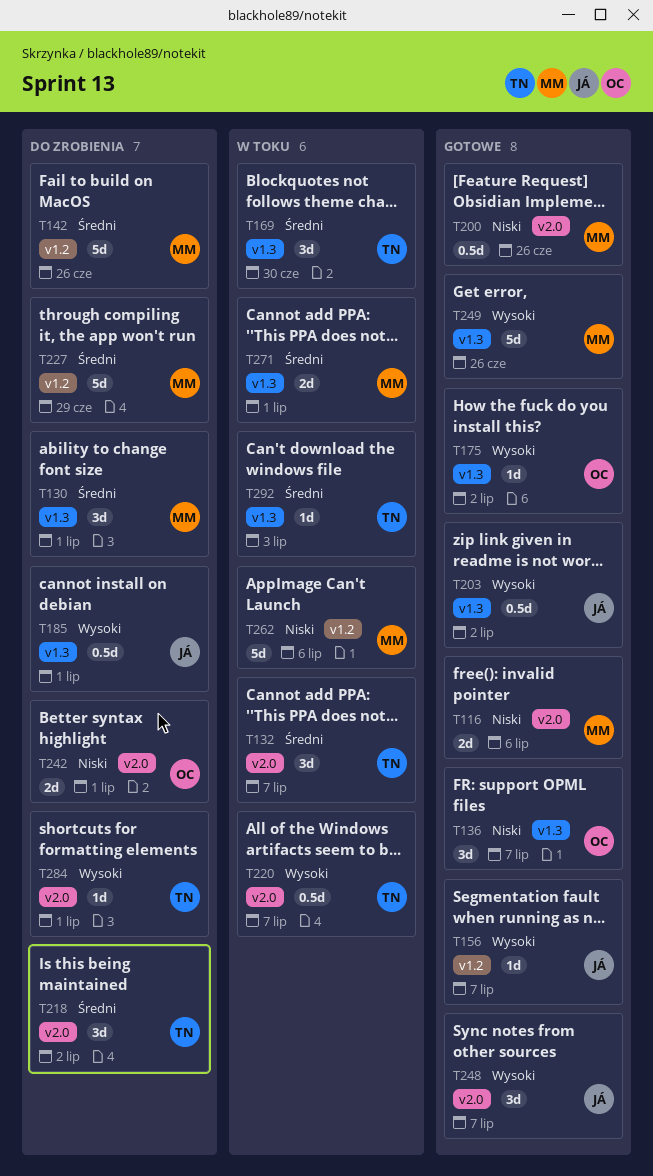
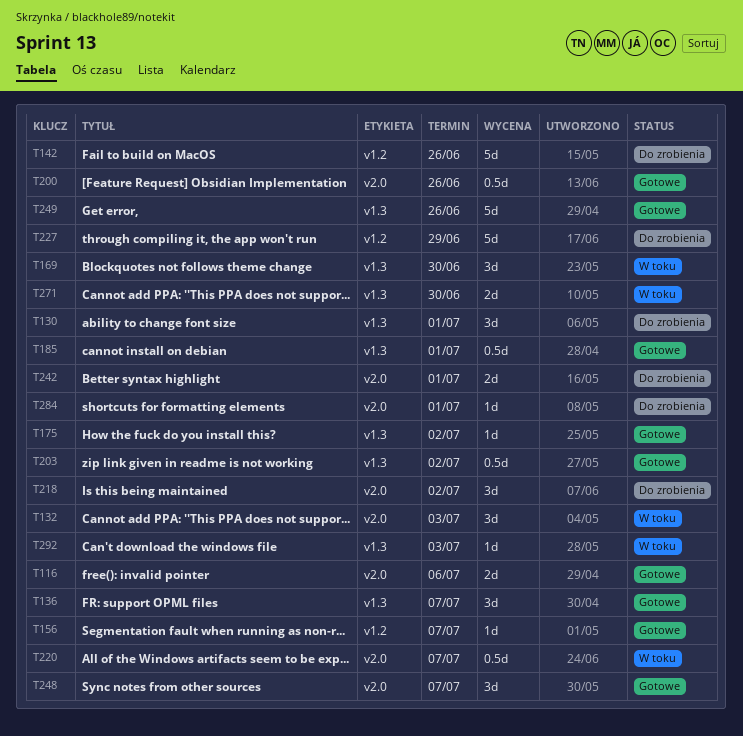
T132, due: Jul 7 -> Jul 3
T185, status: Do zrobienia -> Gotowe
T262: present -> none
T271, due: Jul 1 -> Jun 30

